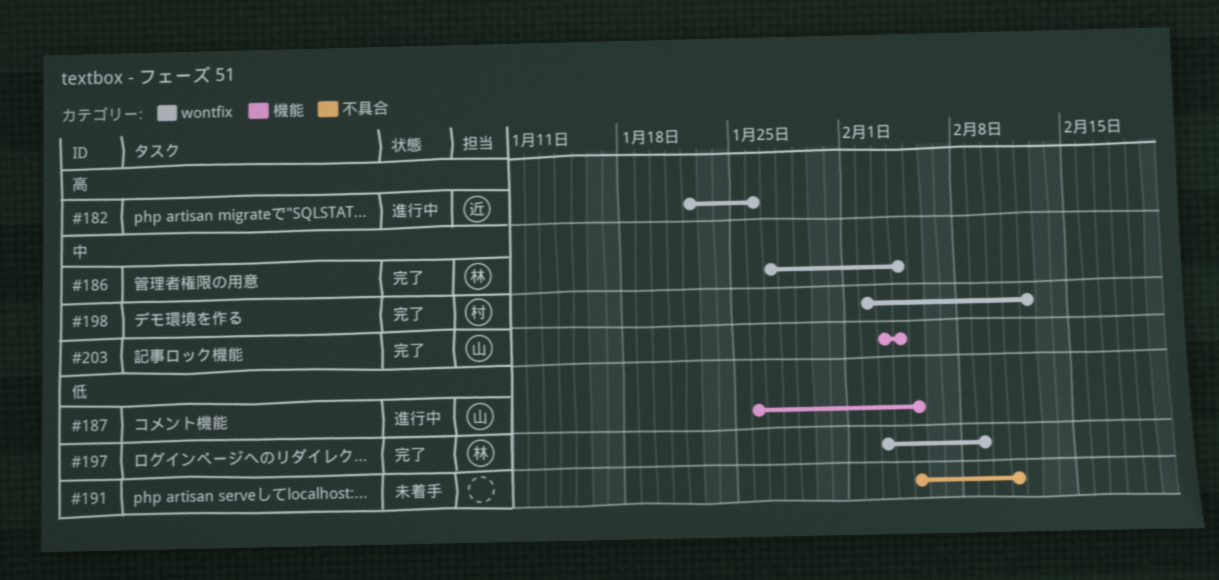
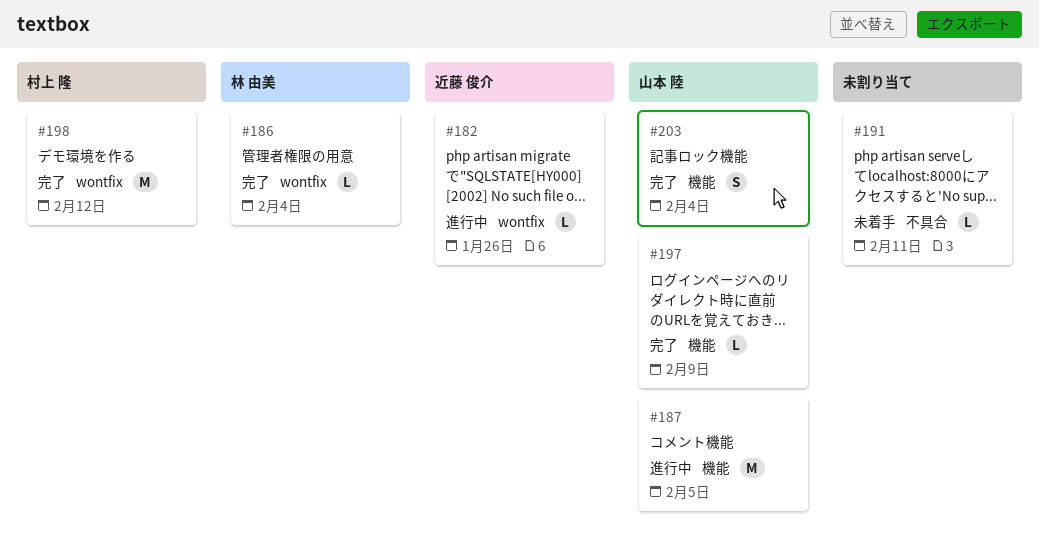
#197, owner: 林 由美 -> 山本 陸
#197, label: wontfix -> 機能

